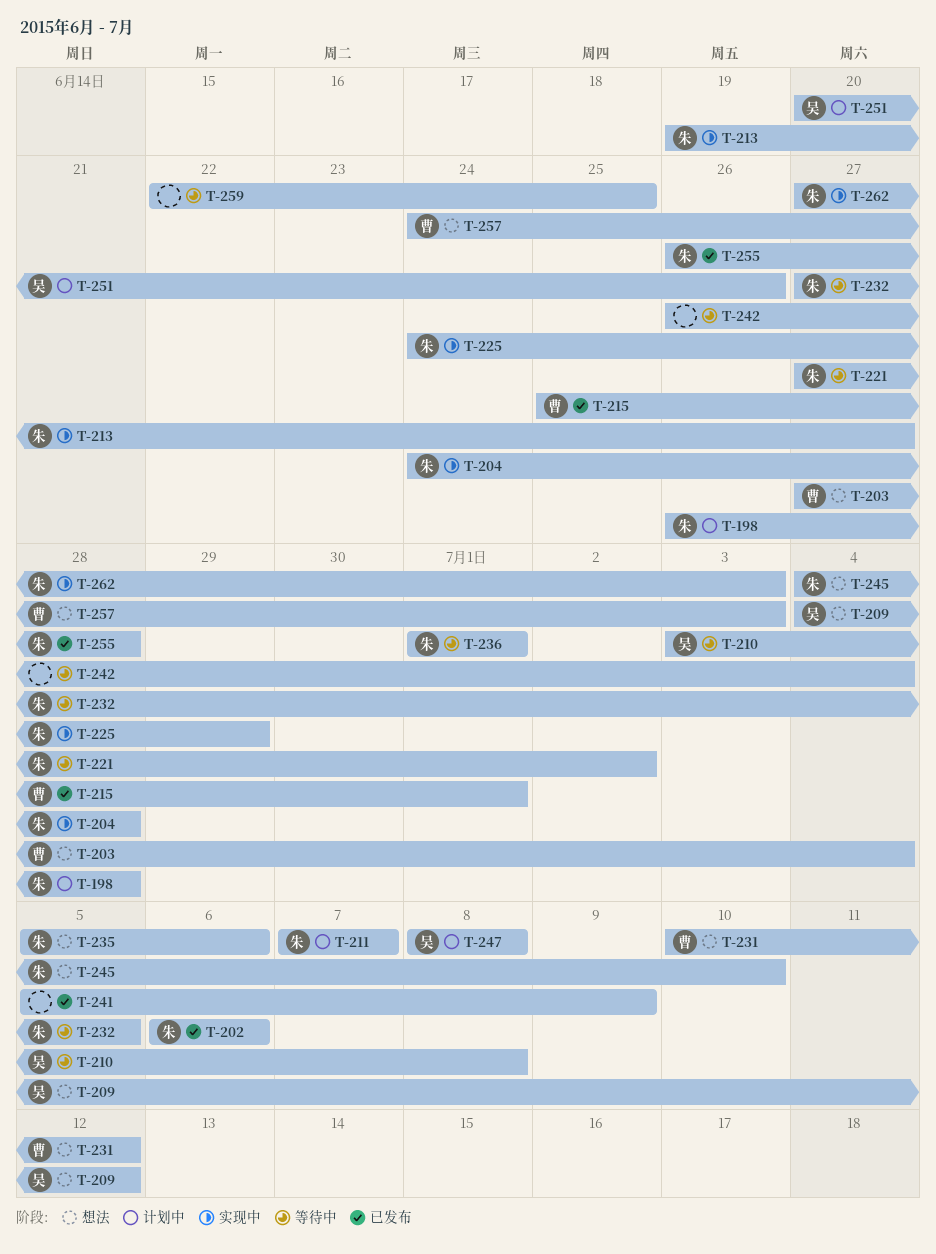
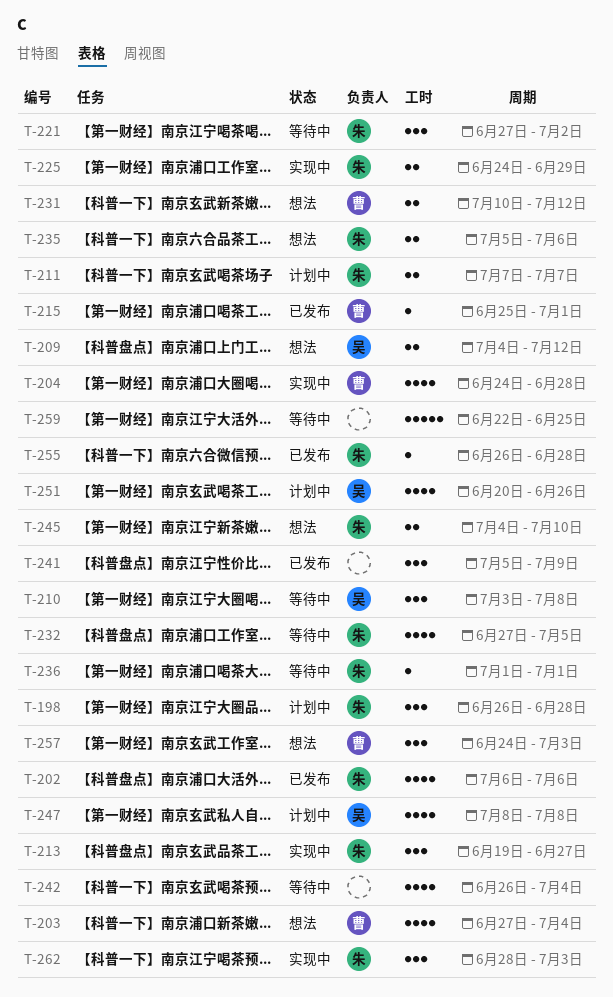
T-204, owner: 朱 -> 曹
T-262, start: Jun 27 -> Jun 28

